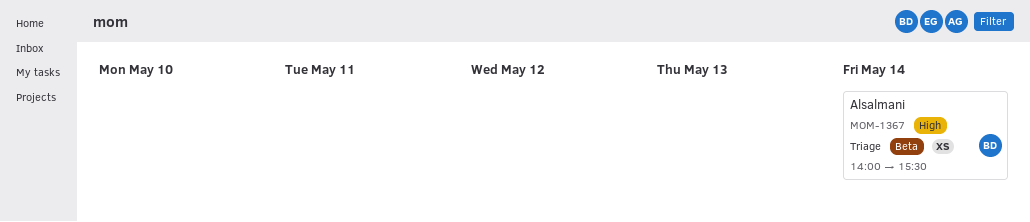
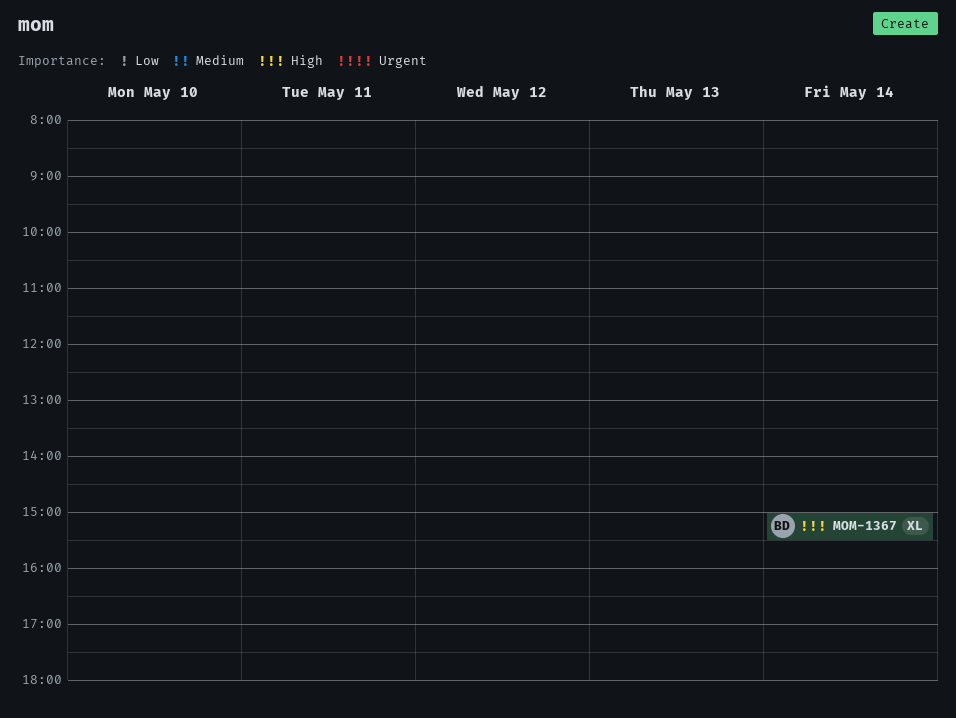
MOM-1367, estimate: XS -> XL
MOM-1367, begins: 14:00 -> 15:00

